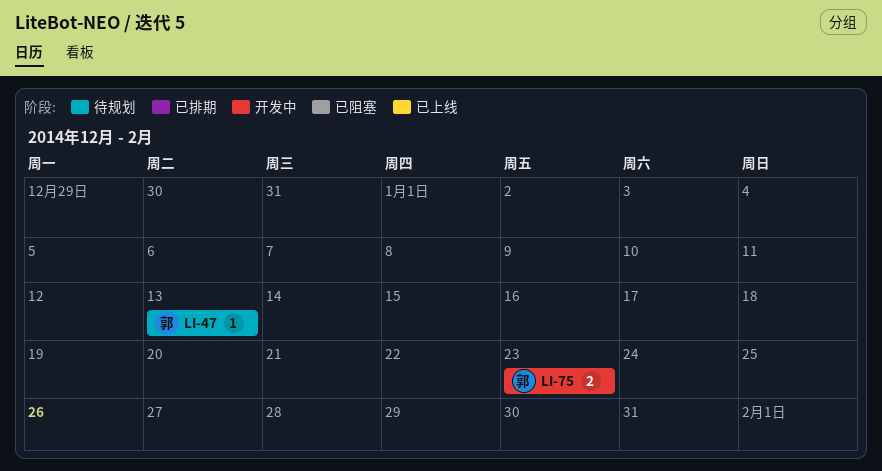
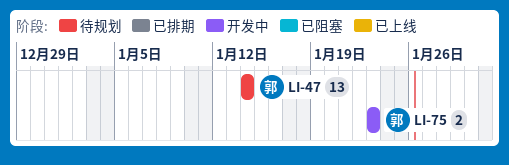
LI-47, estimate: 1 -> 13
LI-47, start: Jan 13 -> Jan 14
LI-47, due: Jan 13 -> Jan 14

